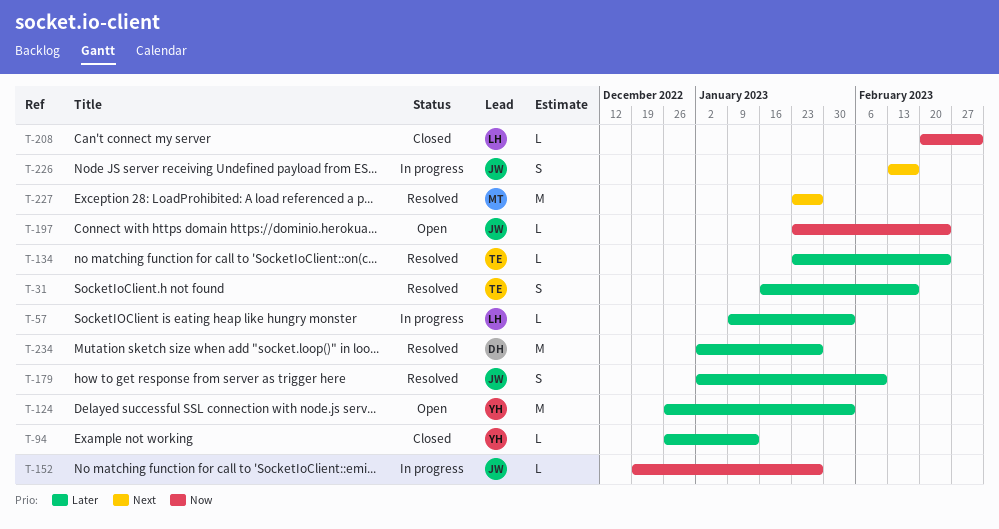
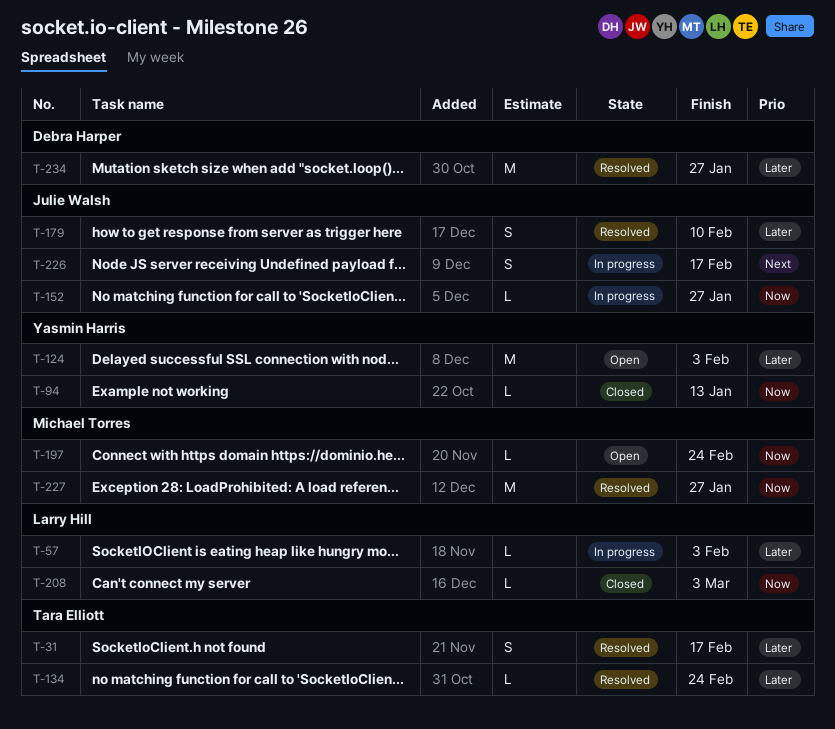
T-94, priority: Later -> Now
T-197, owner: Julie Walsh -> Michael Torres
T-227, priority: Next -> Now

